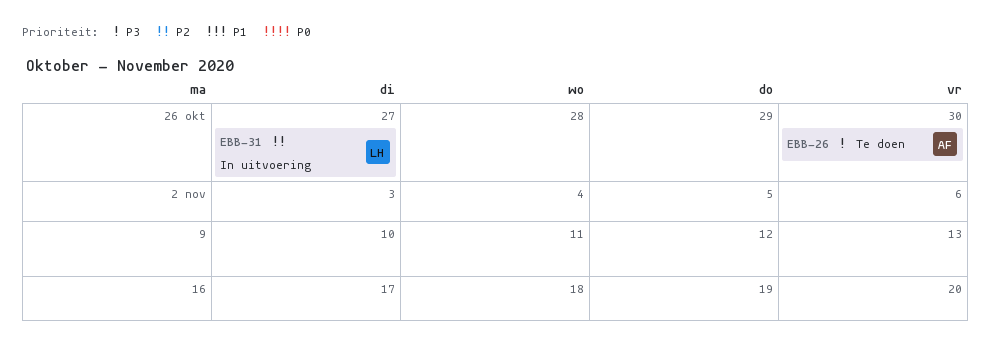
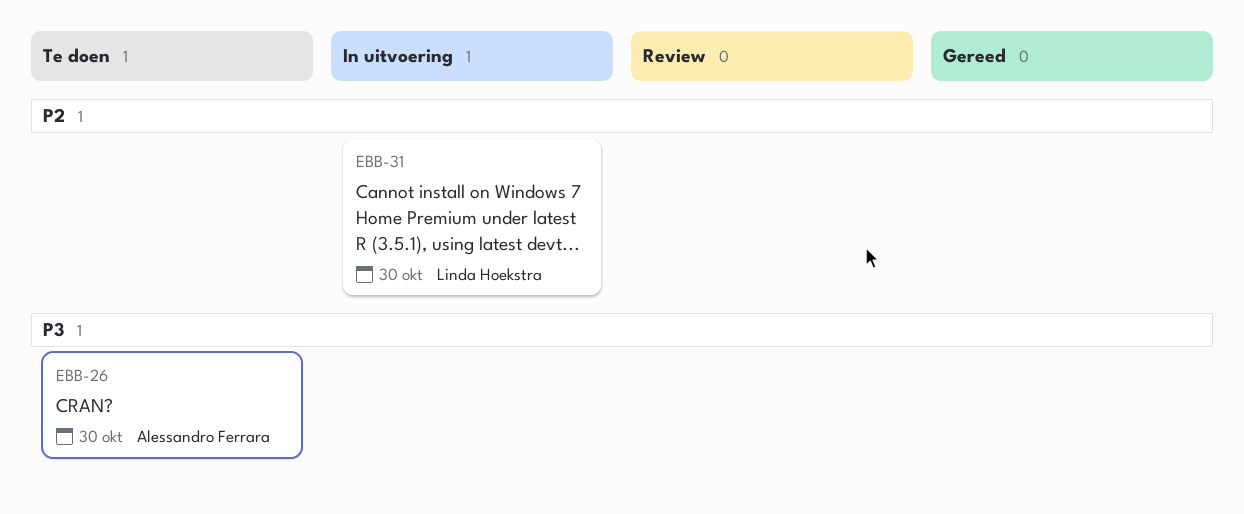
EBB-31, due: Oct 27 -> Oct 30

